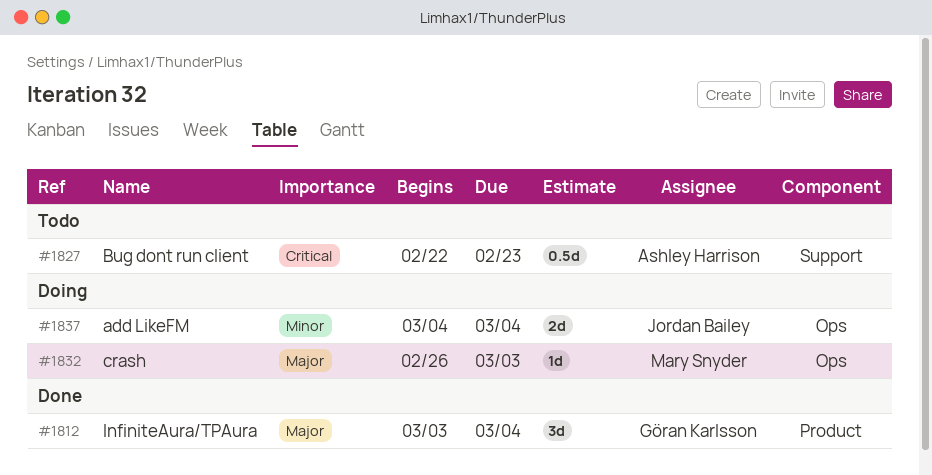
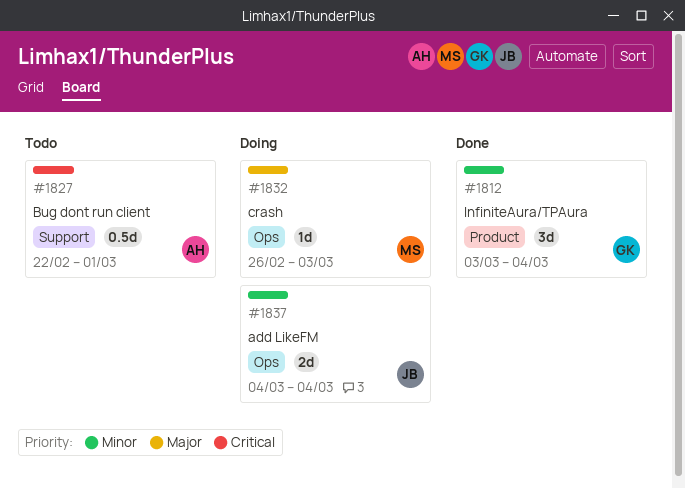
#1812, priority: Major -> Minor
#1827, due: Feb 23 -> Mar 1

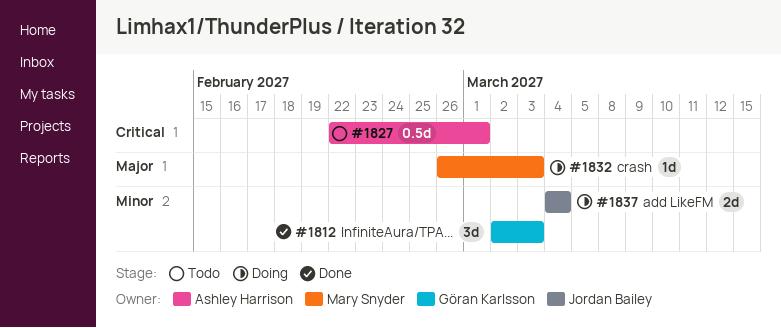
#1812, start: Mar 3 -> Mar 2
#1812, due: Mar 4 -> Mar 3

